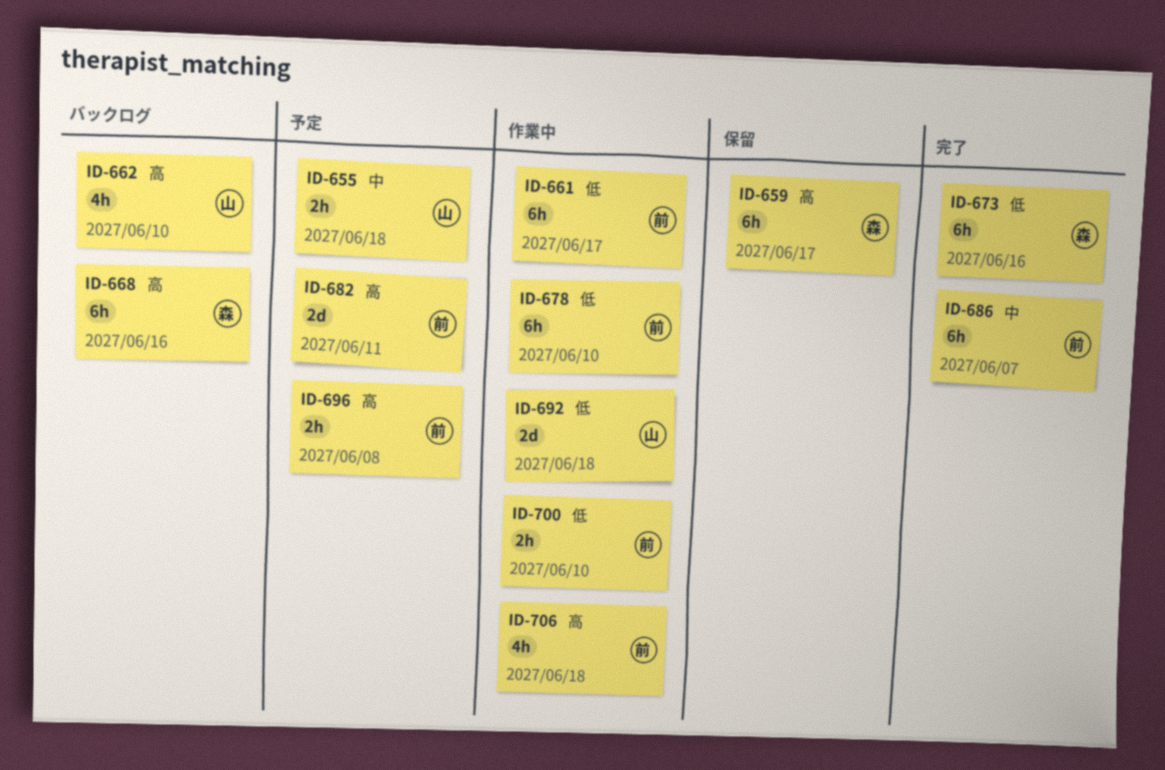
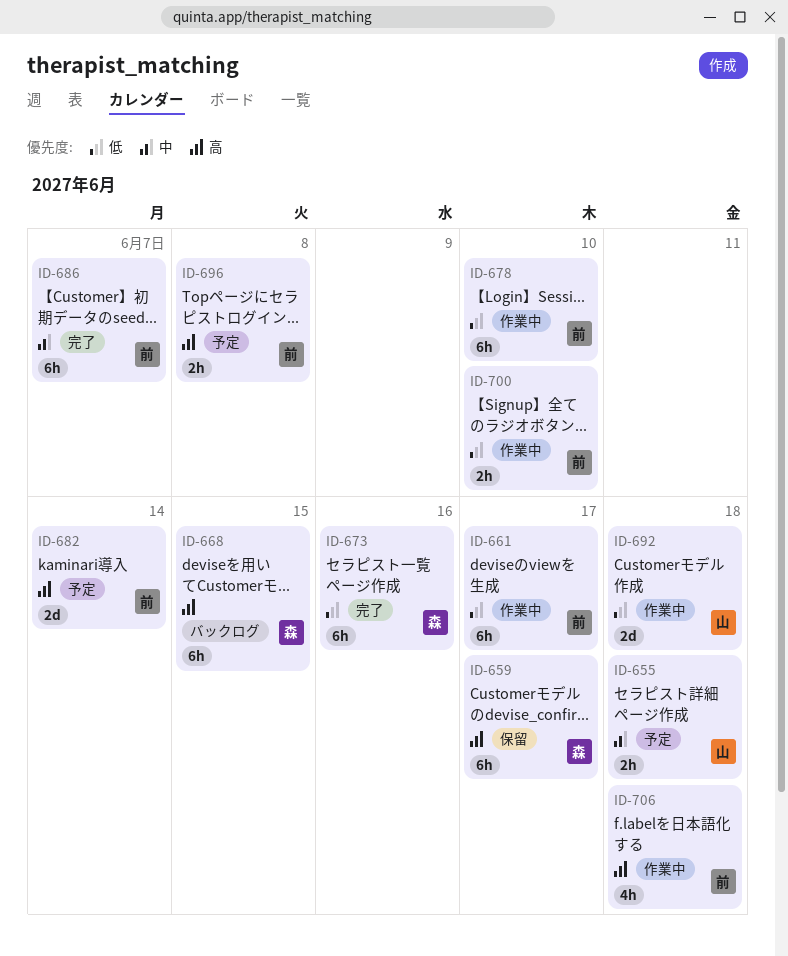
ID-662: present -> none
ID-668, due: Jun 16 -> Jun 15
ID-682, due: Jun 11 -> Jun 14

